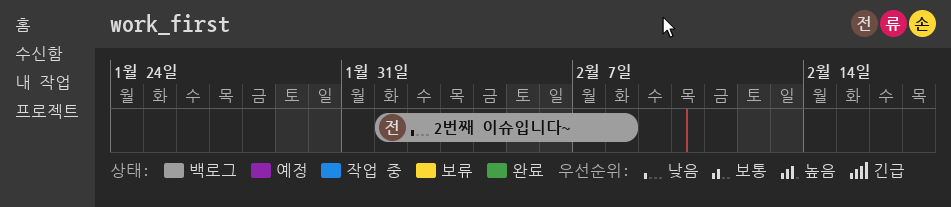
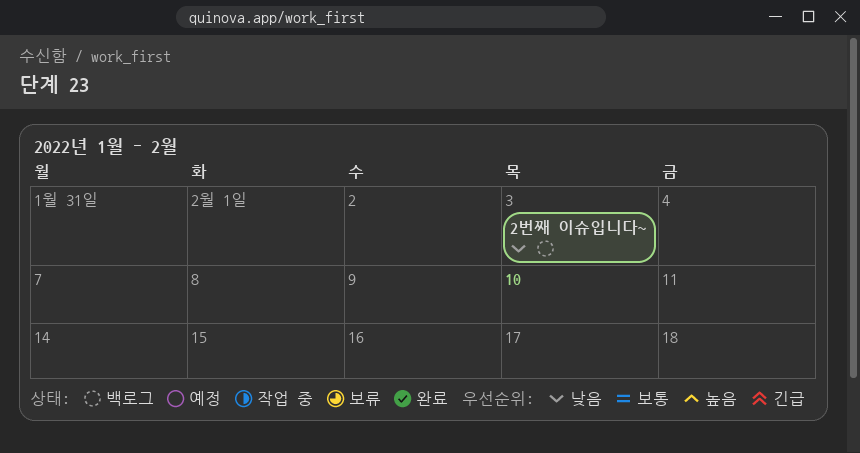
2번째 이슈입니다~, due: Feb 8 -> Feb 3

